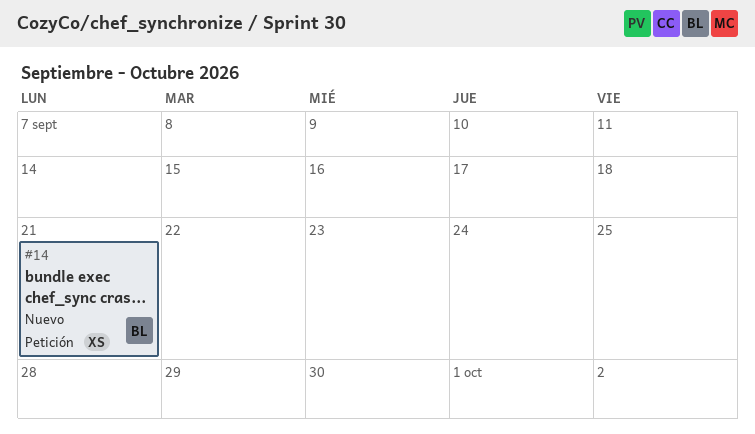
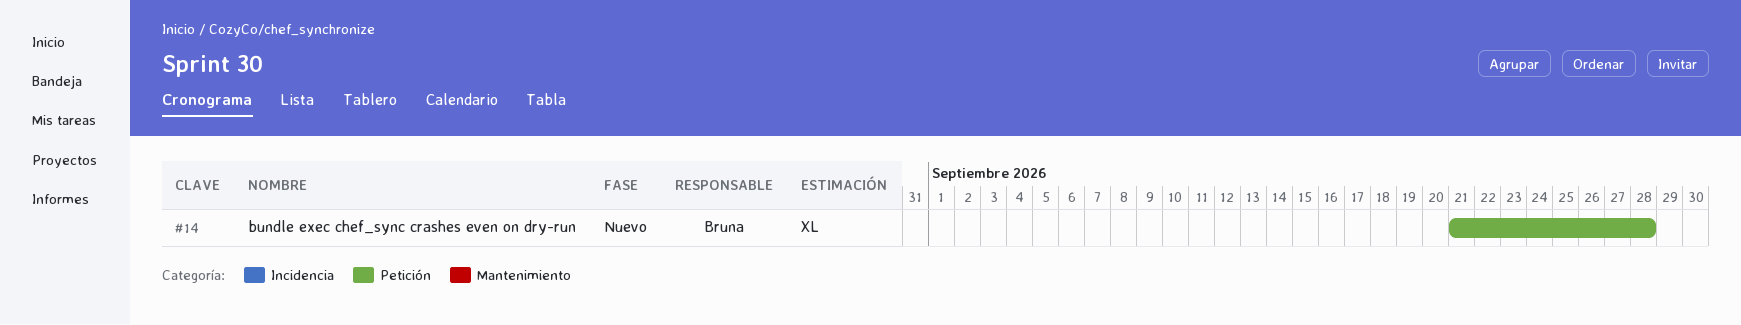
#14, estimate: XS -> XL
#14, due: Sep 21 -> Sep 28

